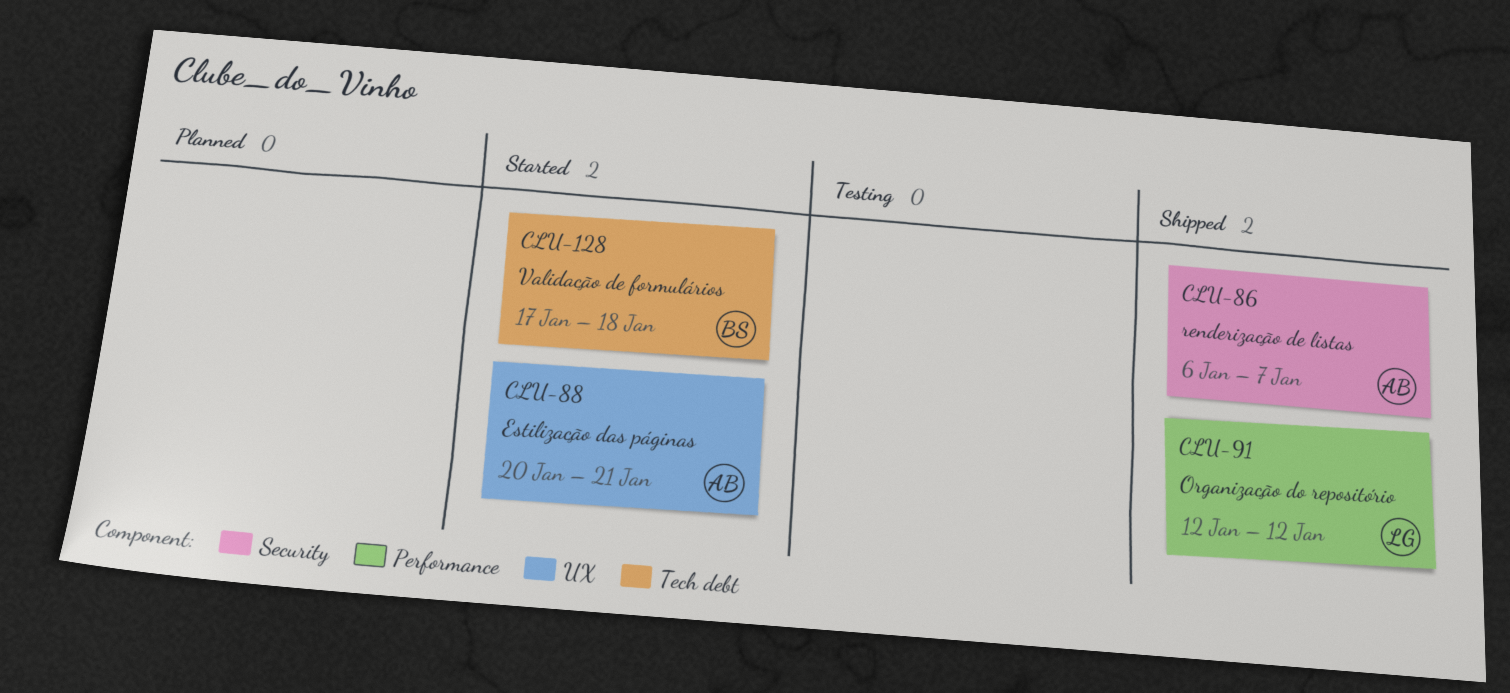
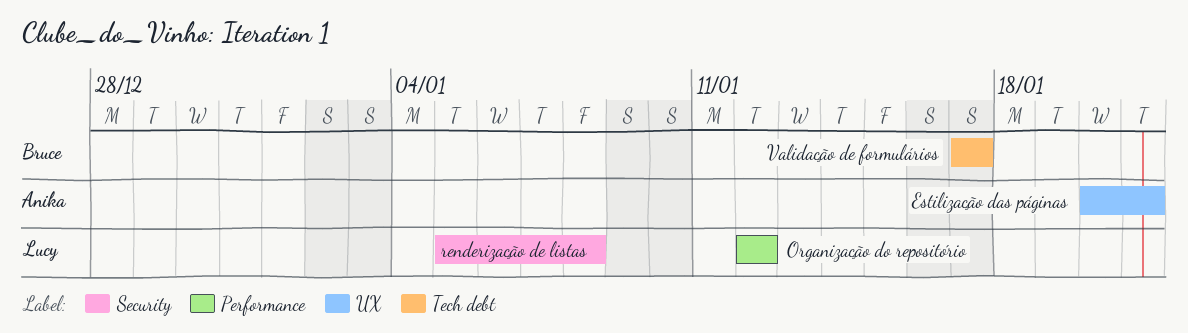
renderização de listas, owner: Anika -> Lucy
renderização de listas, start: Jan 6 -> Jan 5
renderização de listas, due: Jan 7 -> Jan 8
Validação de formulários, due: Jan 18 -> Jan 17

